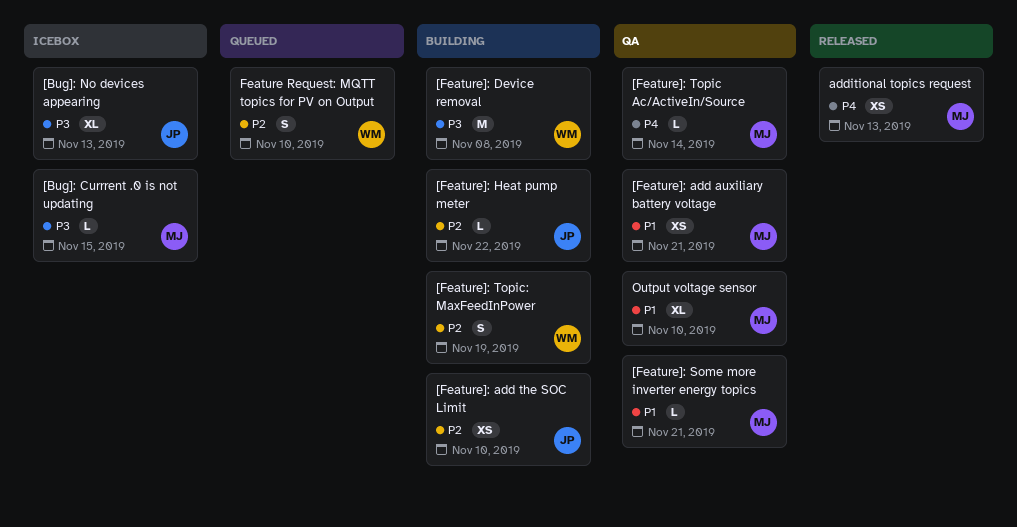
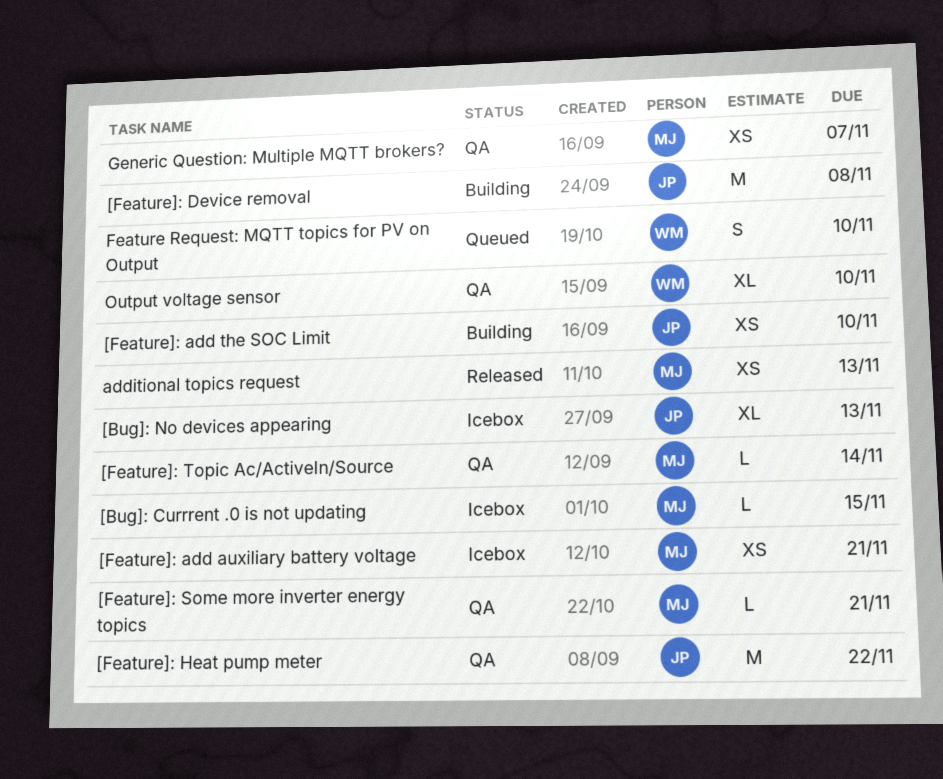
[Feature]: add auxiliary battery voltage, status: QA -> Icebox
[Feature]: Device removal, owner: WM -> JP
[Feature]: Heat pump meter, status: Building -> QA
[Feature]: Heat pump meter, estimate: L -> M
[Feature]: Topic: MaxFeedInPower: present -> none
Generic Question: Multiple MQTT brokers?: none -> present
Output voltage sensor, owner: MJ -> WM

